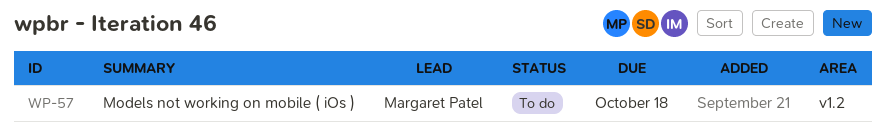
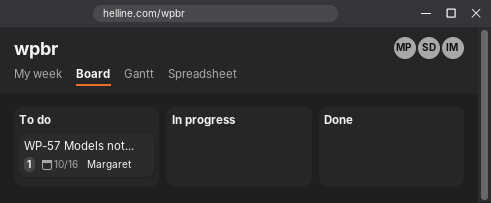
WP-57, due: Oct 18 -> Oct 16

